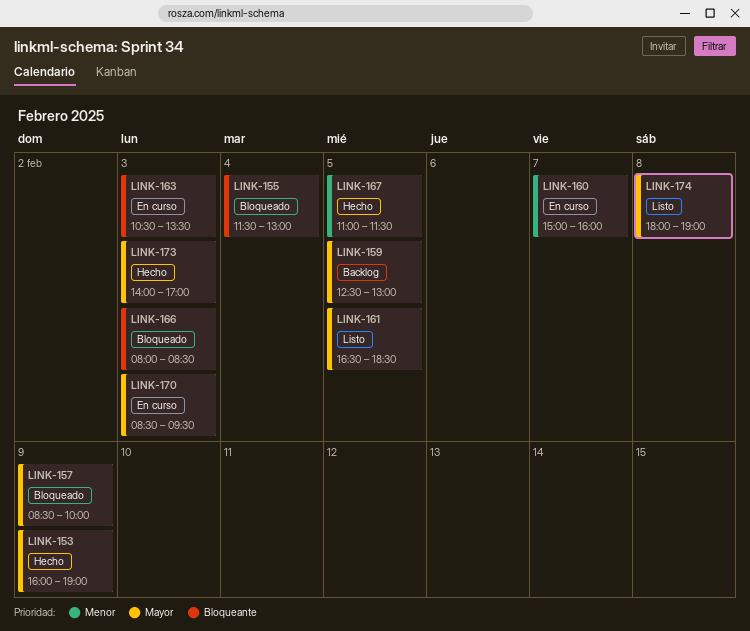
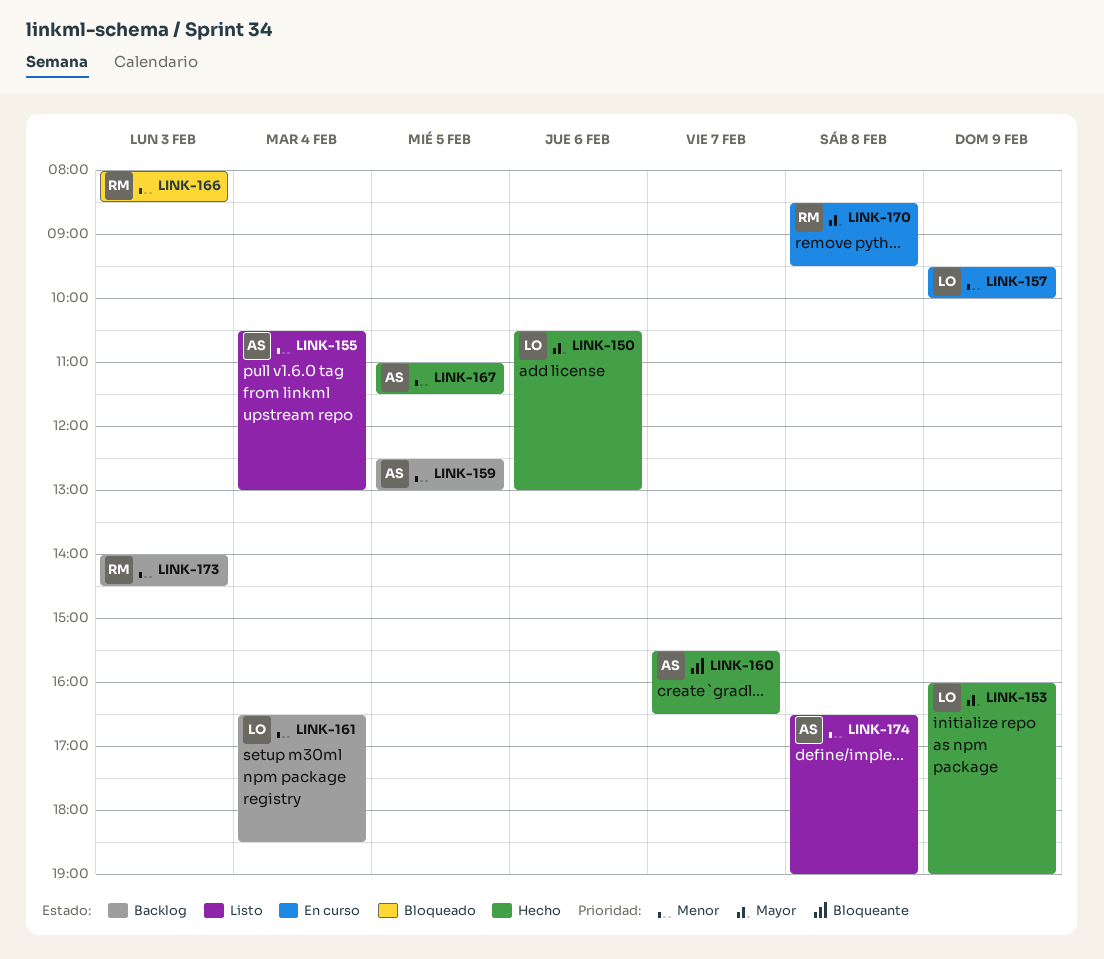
LINK-150: none -> present
LINK-155, status: Bloqueado -> Listo
LINK-155, priority: Bloqueante -> Menor
LINK-155, begins: 11:30 -> 10:30
LINK-157, status: Bloqueado -> En curso
LINK-157, priority: Mayor -> Menor
LINK-157, begins: 08:30 -> 09:30
LINK-159, priority: Mayor -> Menor
LINK-160, status: En curso -> Hecho
LINK-160, priority: Menor -> Bloqueante
LINK-160, begins: 15:00 -> 15:30
LINK-160, ends: 16:00 -> 16:30
LINK-161, status: Listo -> Backlog
LINK-161, priority: Mayor -> Menor
LINK-161, day: Feb 5 -> Feb 4
LINK-163: present -> none
LINK-166, priority: Bloqueante -> Menor
LINK-170, day: Feb 3 -> Feb 8
LINK-173, status: Hecho -> Backlog
LINK-173, priority: Mayor -> Menor
LINK-173, ends: 17:00 -> 14:30
LINK-174, priority: Mayor -> Menor
LINK-174, begins: 18:00 -> 16:30

